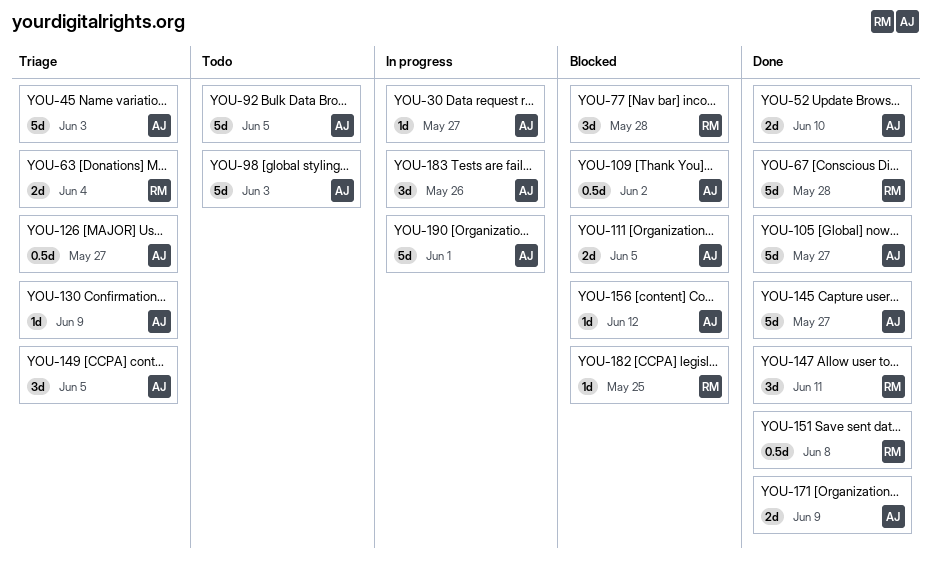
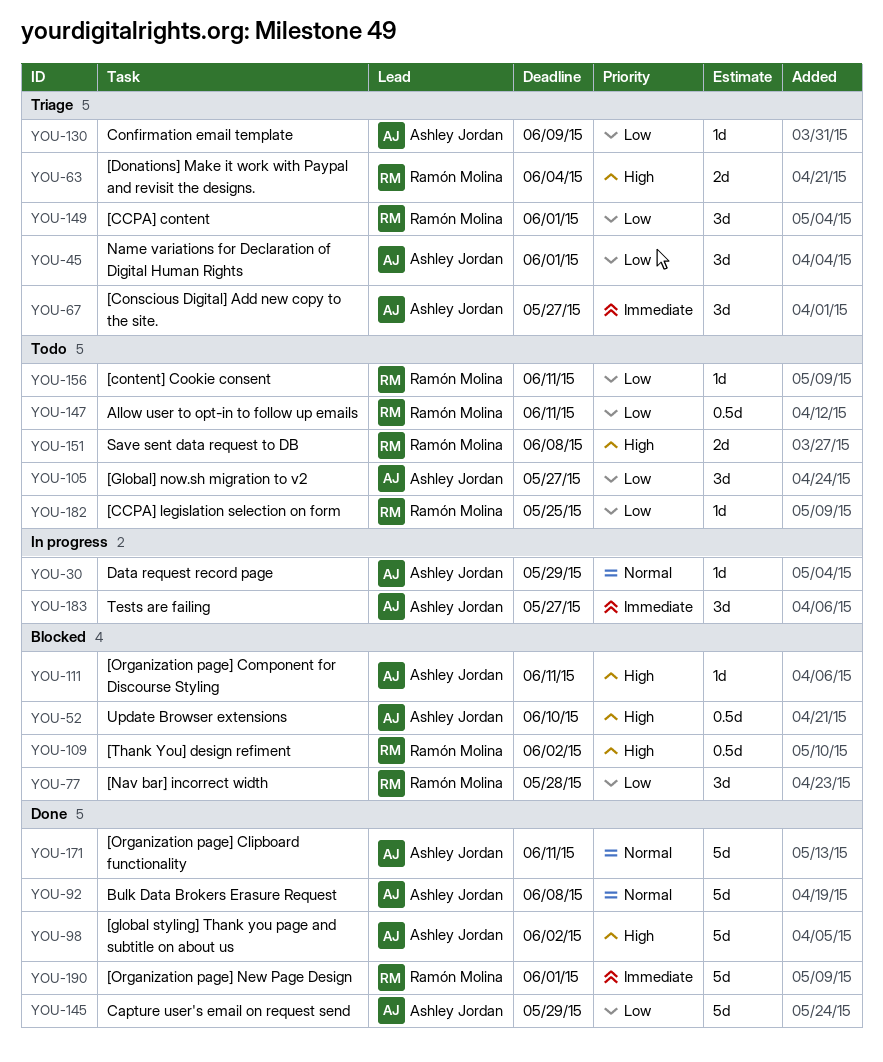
YOU-30, due: May 27 -> May 29
YOU-45, estimate: 5d -> 3d
YOU-45, due: Jun 3 -> Jun 1
YOU-52, status: Done -> Blocked
YOU-52, estimate: 2d -> 0.5d
YOU-67, status: Done -> Triage
YOU-67, owner: Ramón Molina -> Ashley Jordan
YOU-67, estimate: 5d -> 3d
YOU-67, due: May 28 -> May 27
YOU-92, status: Todo -> Done
YOU-92, due: Jun 5 -> Jun 8
YOU-98, status: Todo -> Done
YOU-98, due: Jun 3 -> Jun 2
YOU-105, status: Done -> Todo
YOU-105, estimate: 5d -> 3d
YOU-109, owner: Ashley Jordan -> Ramón Molina
YOU-111, estimate: 2d -> 1d
YOU-111, due: Jun 5 -> Jun 11
YOU-126: present -> none
YOU-145, due: May 27 -> May 29
YOU-147, status: Done -> Todo
YOU-147, estimate: 3d -> 0.5d
YOU-149, owner: Ashley Jordan -> Ramón Molina
YOU-149, due: Jun 5 -> Jun 1
YOU-151, status: Done -> Todo
YOU-151, estimate: 0.5d -> 2d
YOU-156, status: Blocked -> Todo
YOU-156, owner: Ashley Jordan -> Ramón Molina
YOU-156, due: Jun 12 -> Jun 11
YOU-171, estimate: 2d -> 5d
YOU-171, due: Jun 9 -> Jun 11
YOU-182, status: Blocked -> Todo
YOU-183, due: May 26 -> May 27
YOU-190, status: In progress -> Done
YOU-190, owner: Ashley Jordan -> Ramón Molina

